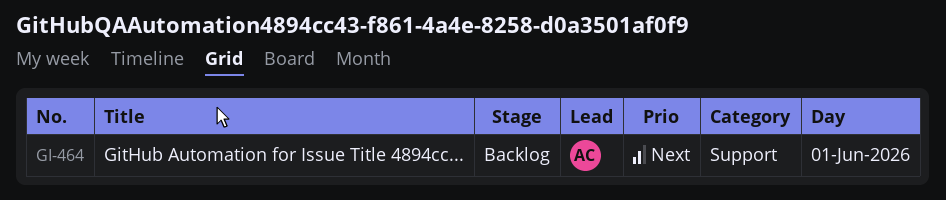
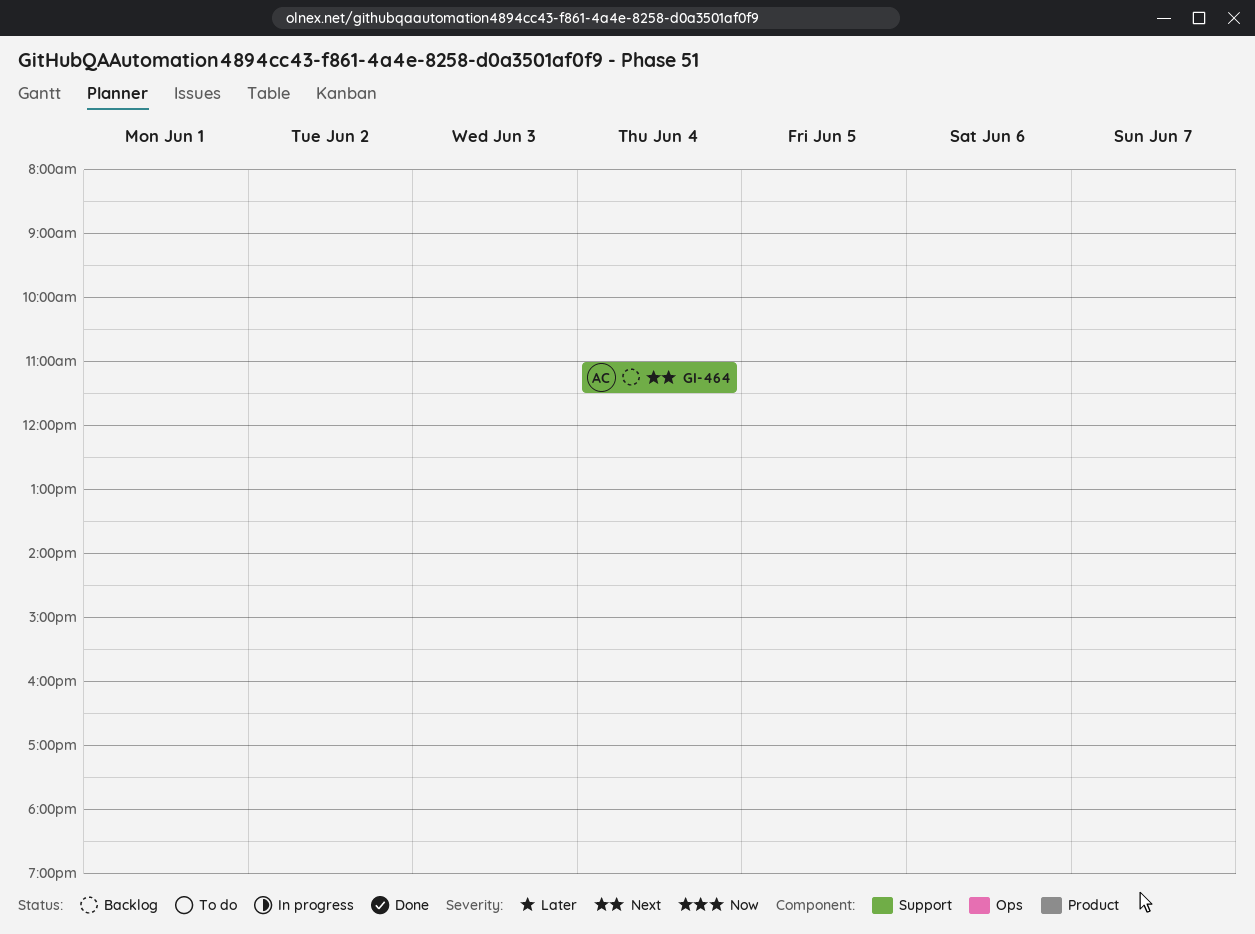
GI-464, day: Jun 1 -> Jun 4

